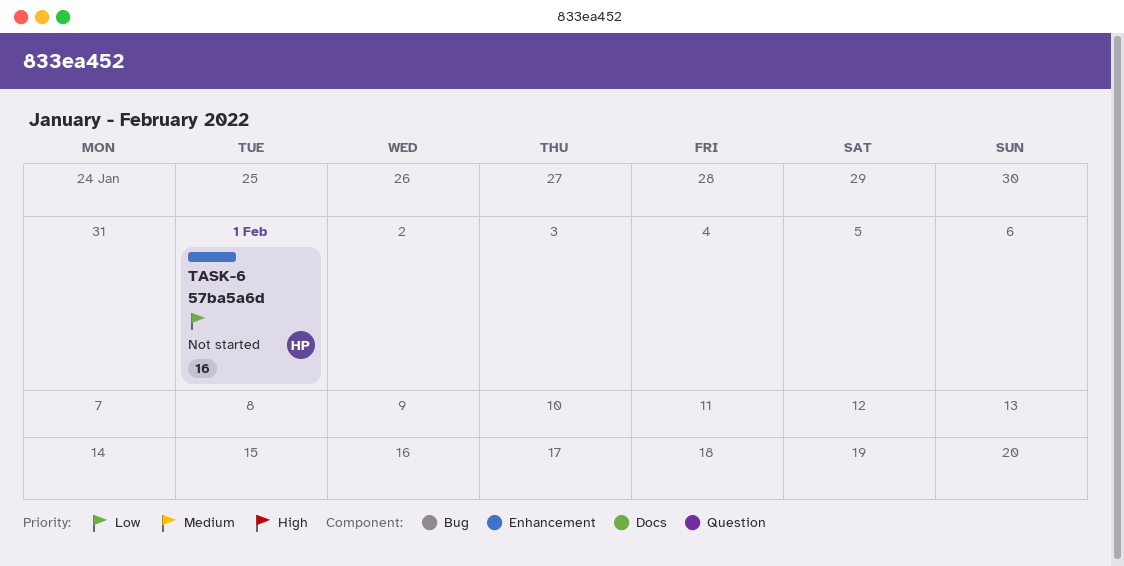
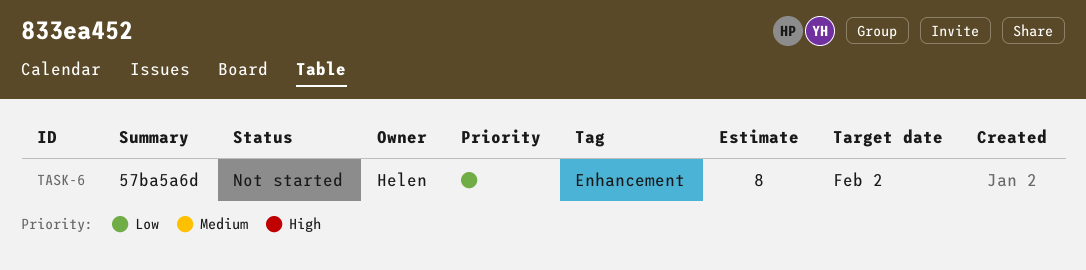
TASK-6, estimate: 16 -> 8
TASK-6, due: Feb 1 -> Feb 2

